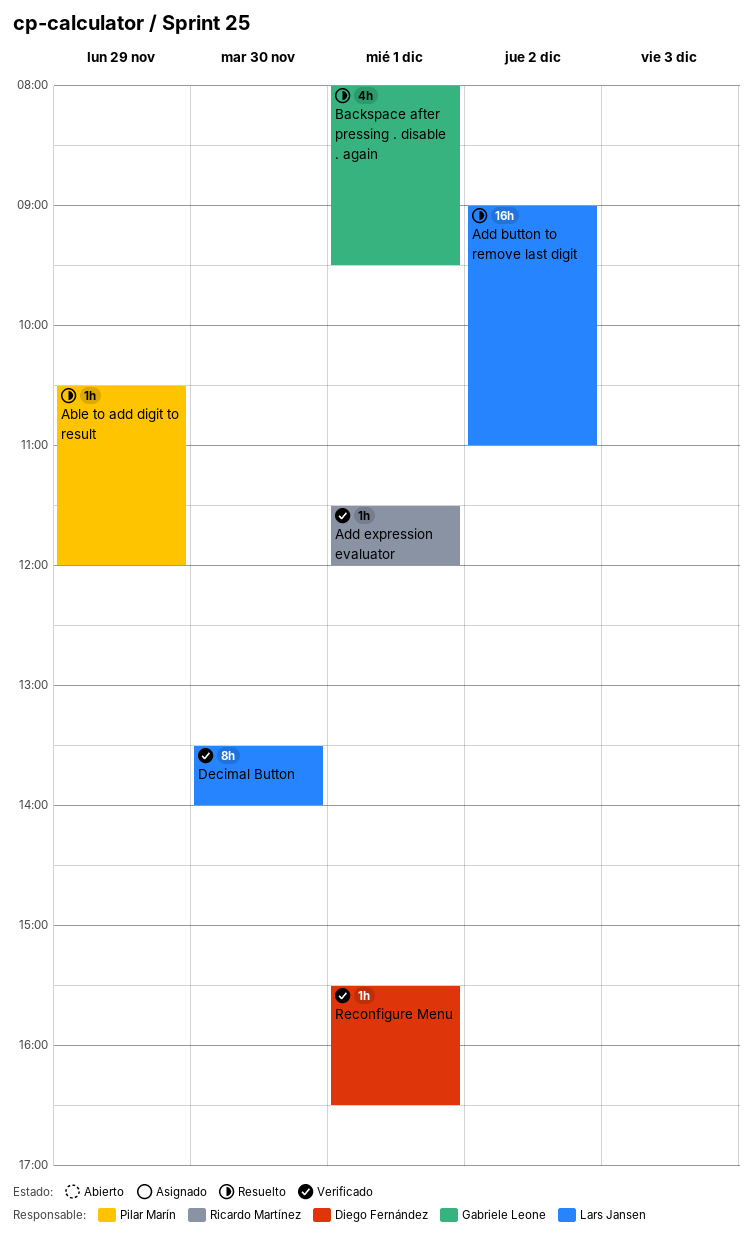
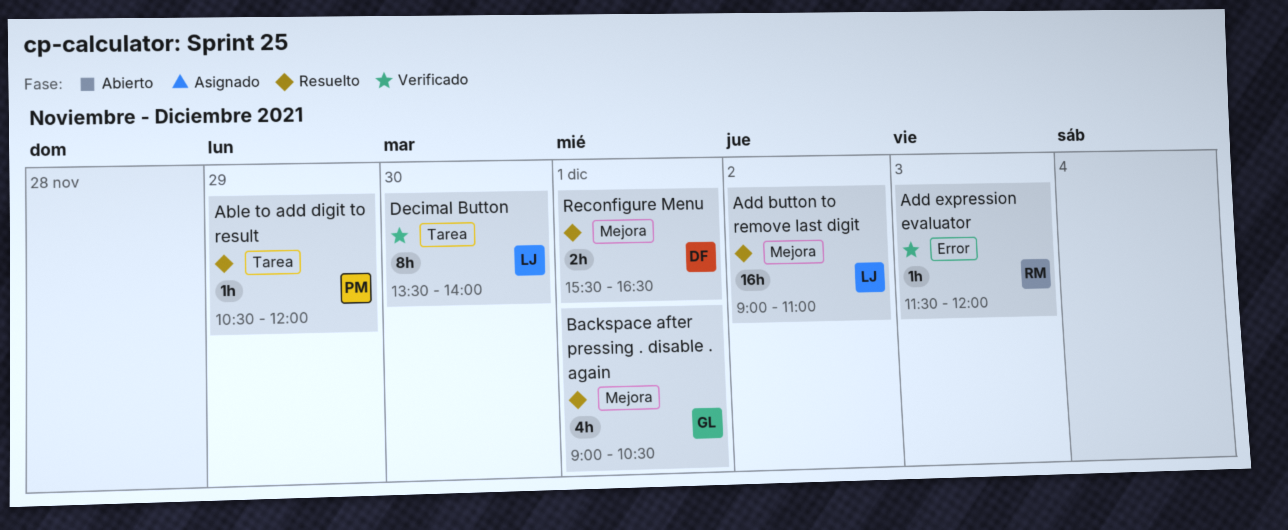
Add expression evaluator, day: Dec 1 -> Dec 3
Backspace after pressing . disable . again, begins: 08:00 -> 09:00
Backspace after pressing . disable . again, ends: 09:30 -> 10:30
Reconfigure Menu, status: Verificado -> Resuelto
Reconfigure Menu, estimate: 1h -> 2h

